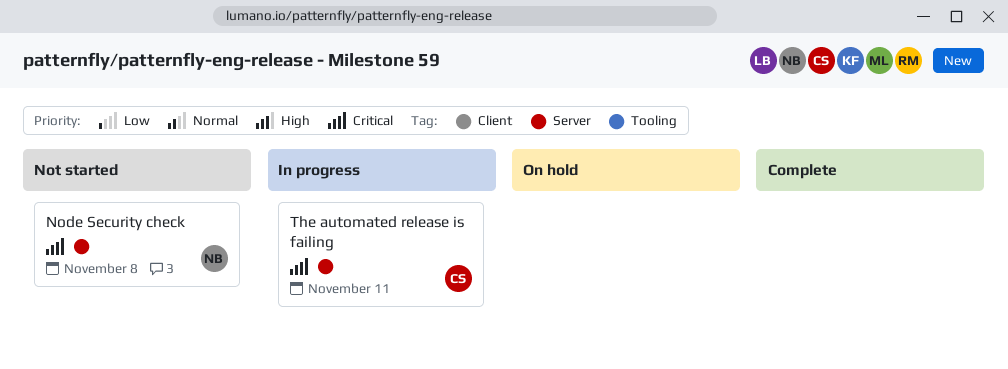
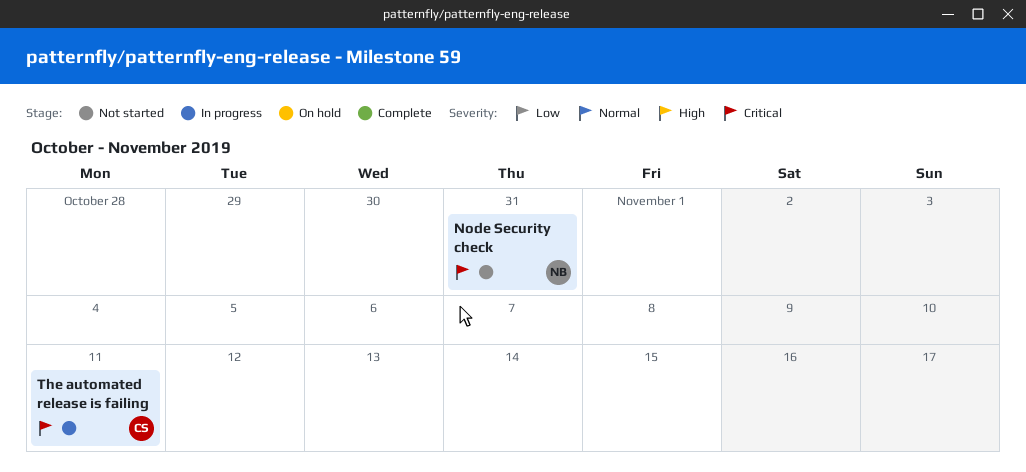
Node Security check, due: Nov 8 -> Oct 31

